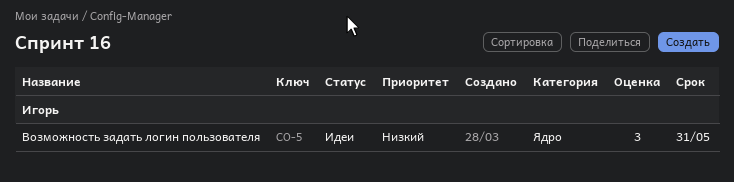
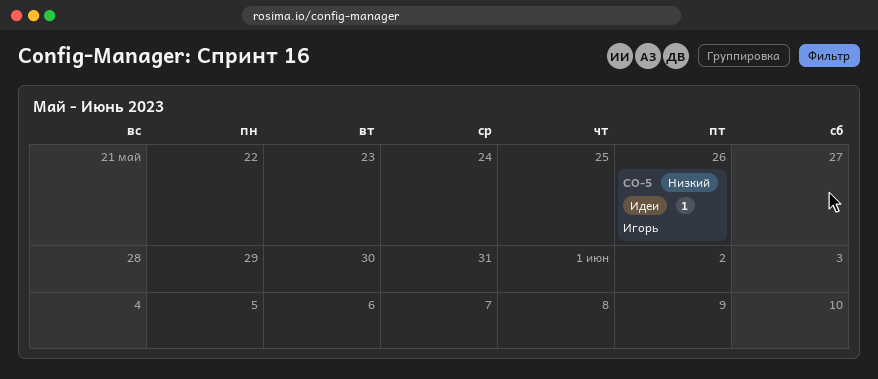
CO-5, estimate: 3 -> 1
CO-5, due: May 31 -> May 26

